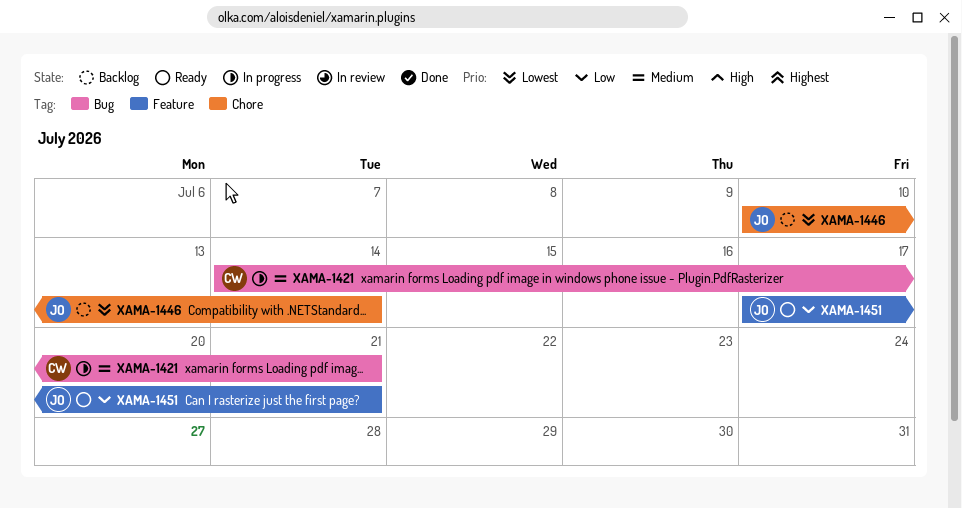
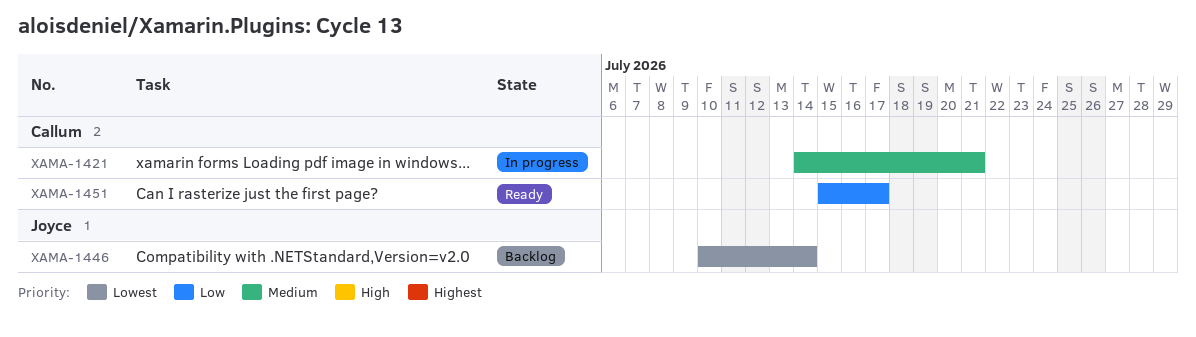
XAMA-1451, owner: Joyce -> Callum
XAMA-1451, start: Jul 17 -> Jul 15
XAMA-1451, due: Jul 21 -> Jul 17

